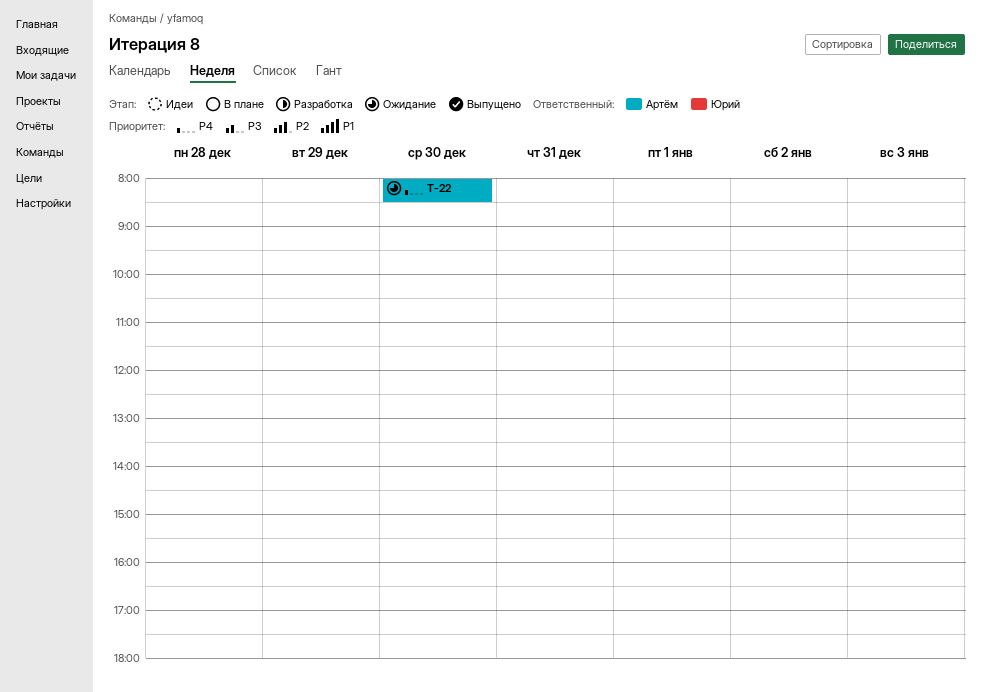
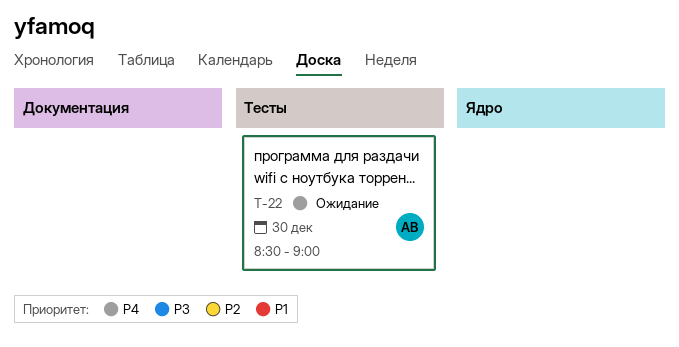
T-22, begins: 08:00 -> 08:30
T-22, ends: 08:30 -> 09:00

